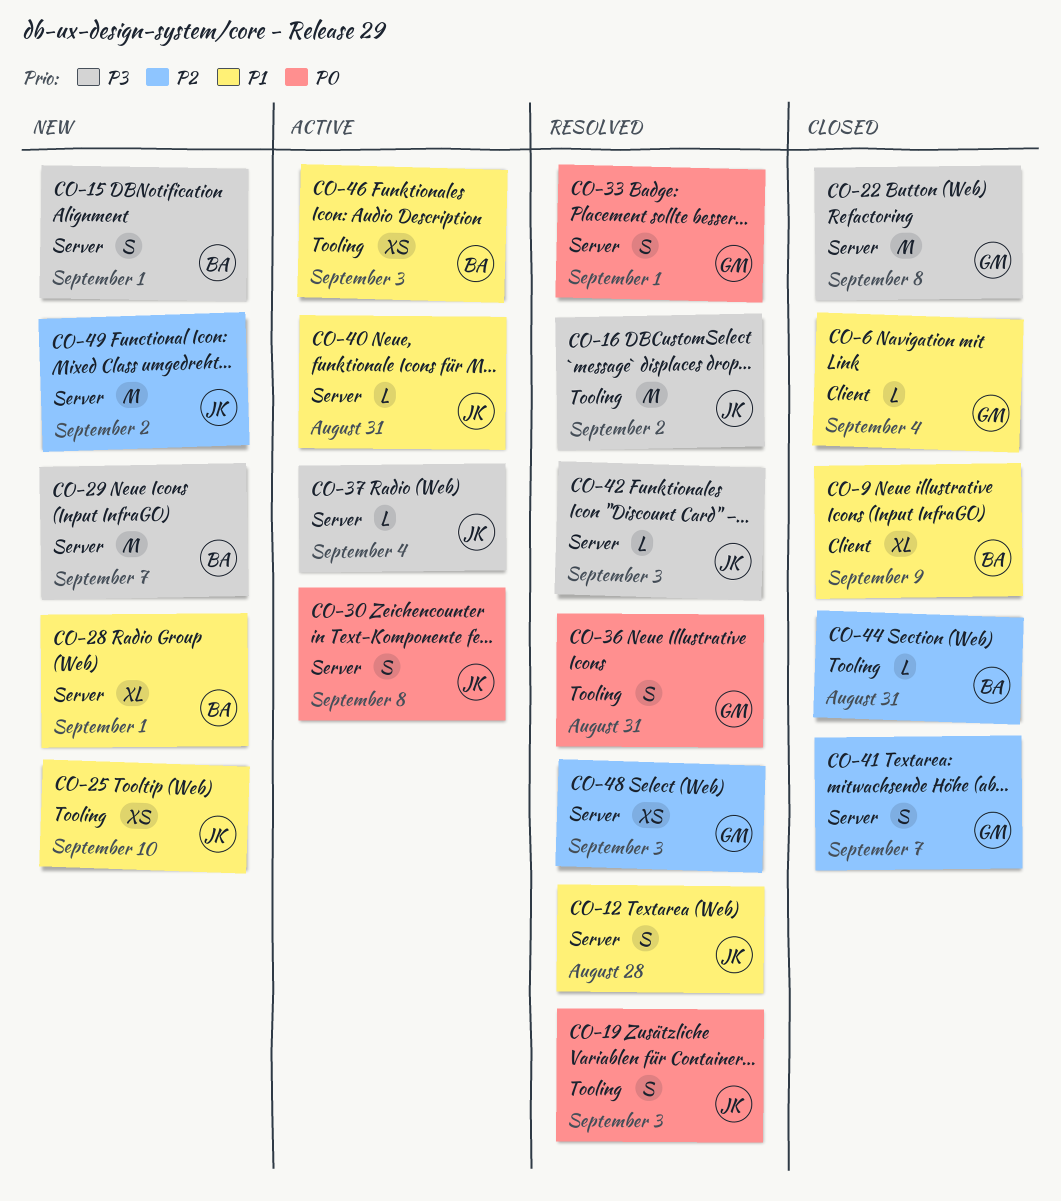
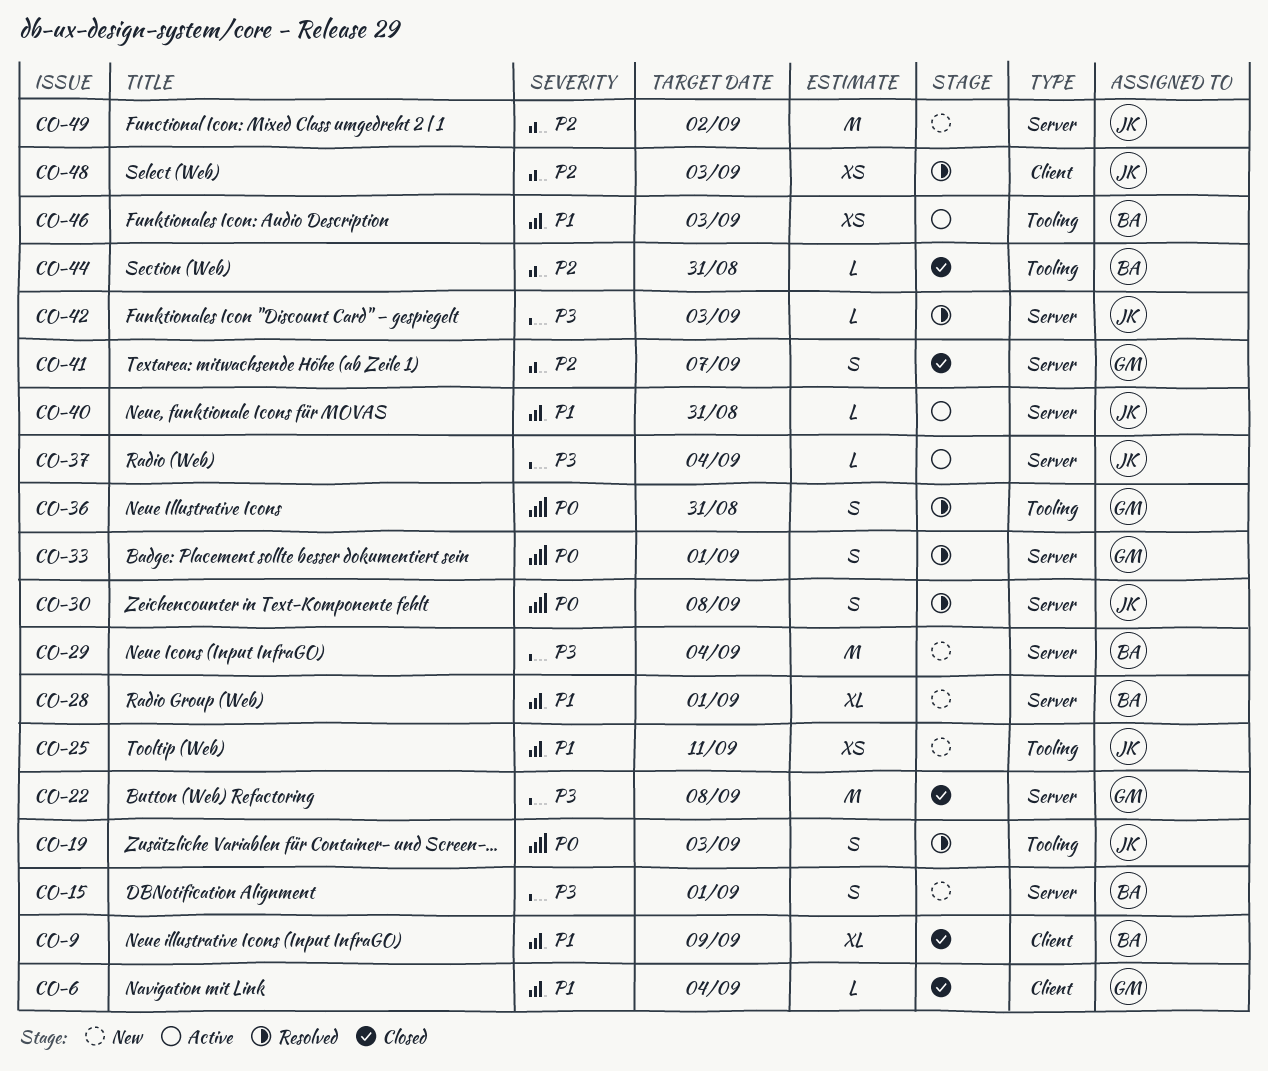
CO-12: present -> none
CO-16: present -> none
CO-25, due: Sep 10 -> Sep 11
CO-29, due: Sep 7 -> Sep 4
CO-30, status: Active -> Resolved
CO-48, owner: GM -> JK
CO-48, label: Server -> Client

